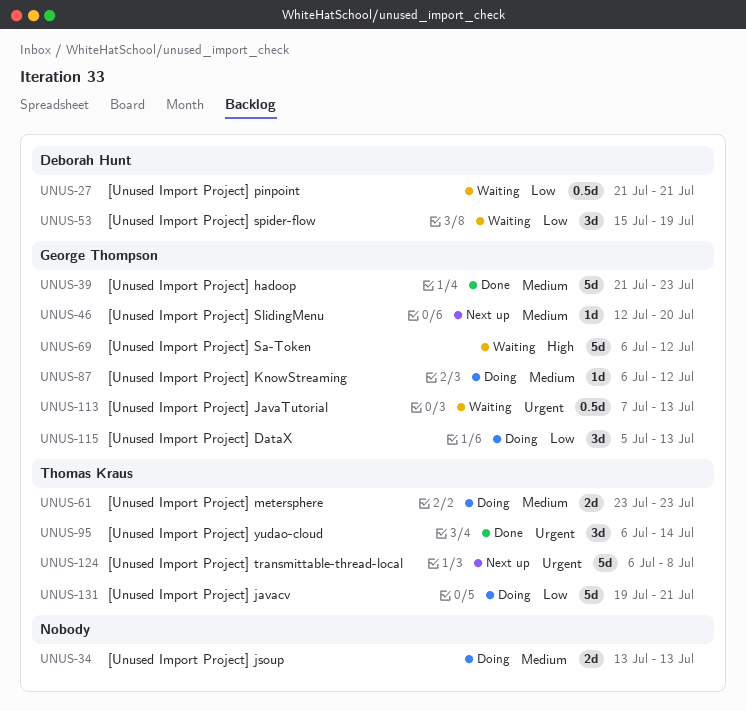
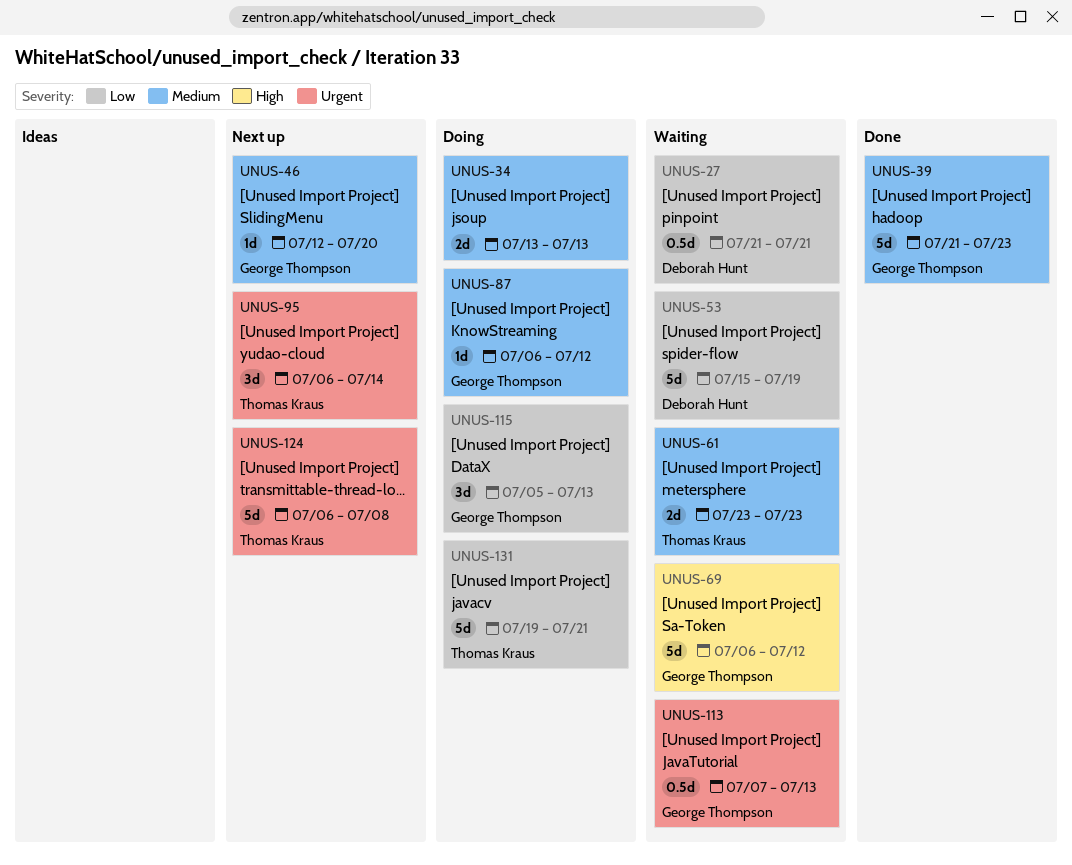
UNUS-53, estimate: 3d -> 5d
UNUS-61, status: Doing -> Waiting
UNUS-95, status: Done -> Next up

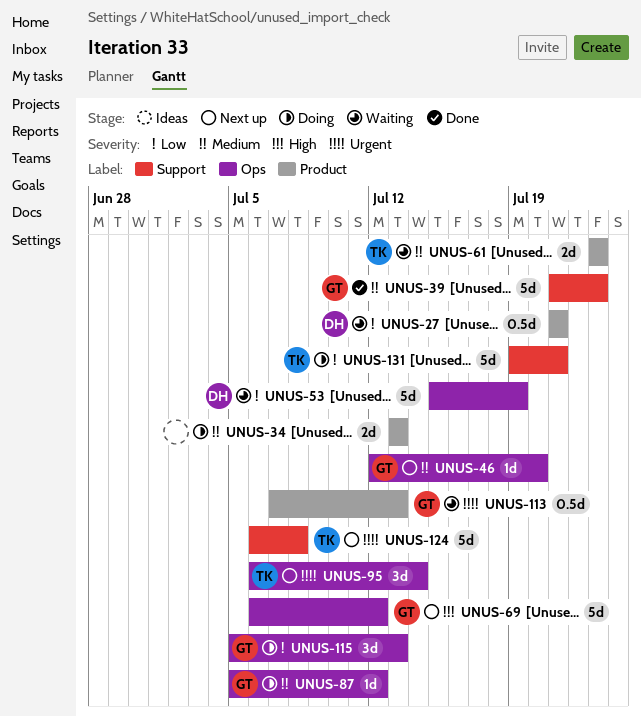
UNUS-69, status: Waiting -> Next up
UNUS-87, start: Jul 6 -> Jul 5

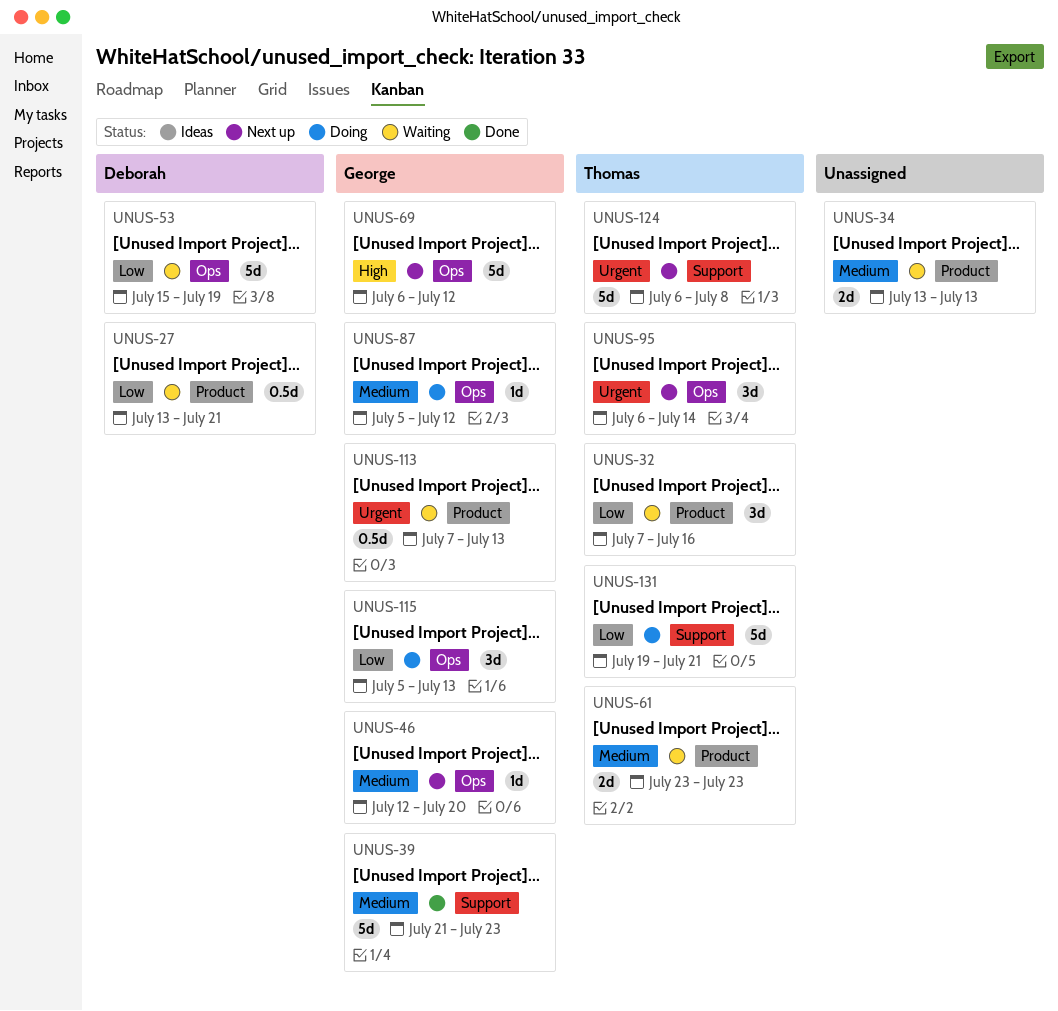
UNUS-27, start: Jul 21 -> Jul 13
UNUS-32: none -> present
UNUS-34, status: Doing -> Waiting

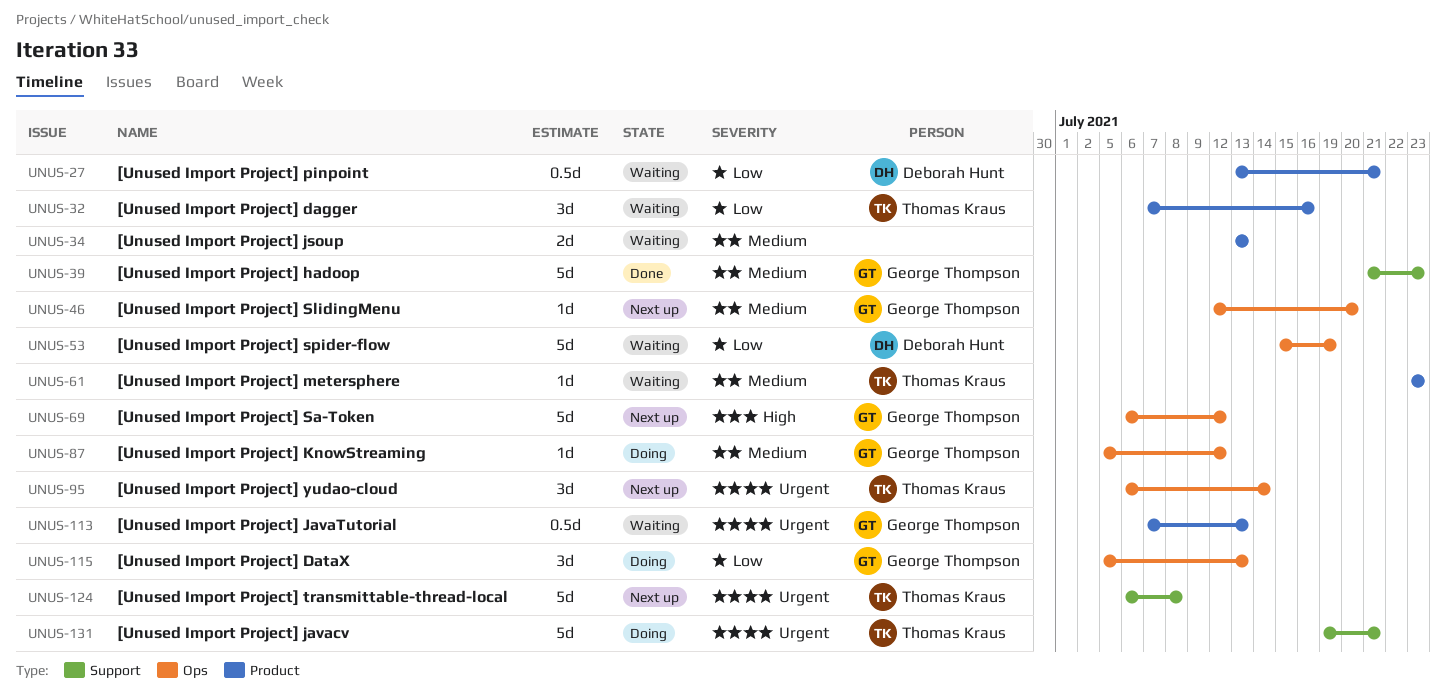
UNUS-61, estimate: 2d -> 1d
UNUS-131, priority: Low -> Urgent

